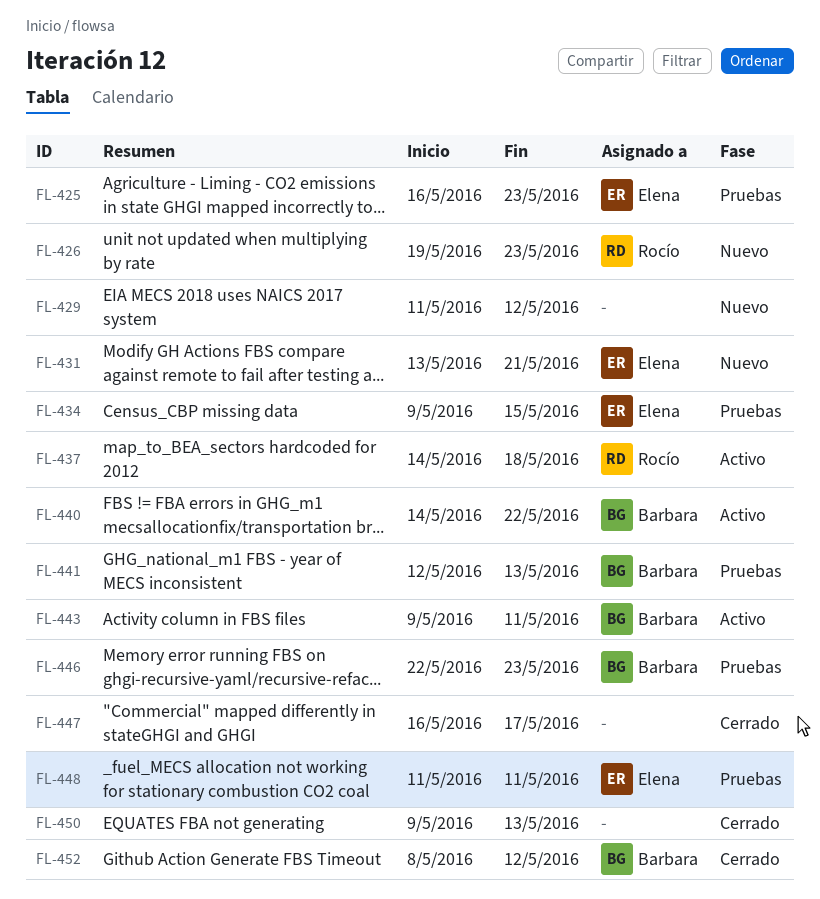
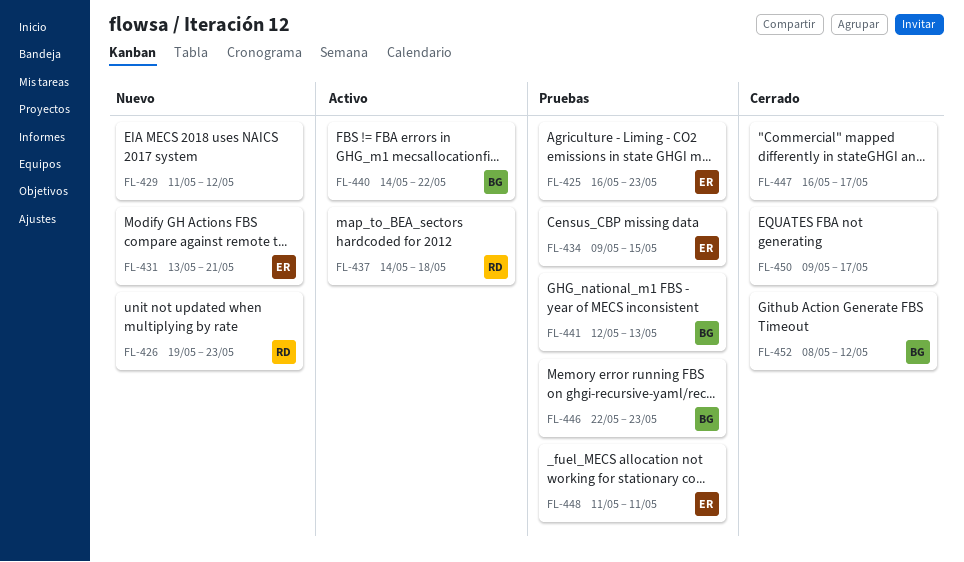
FL-443: present -> none
FL-450, due: May 13 -> May 17

